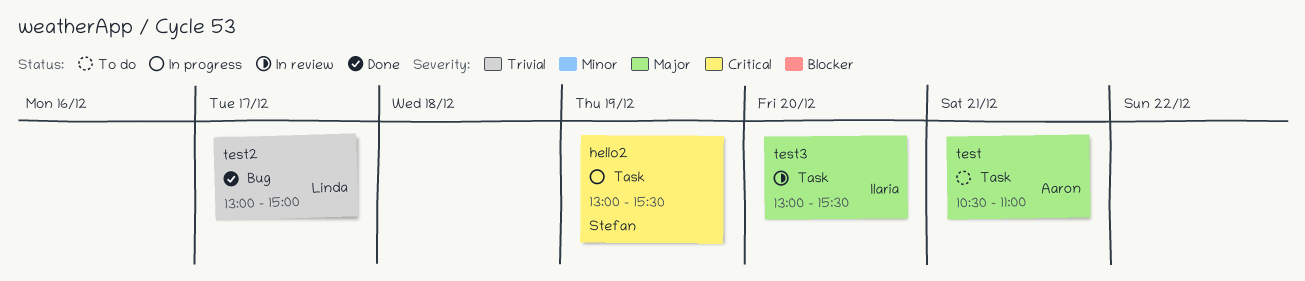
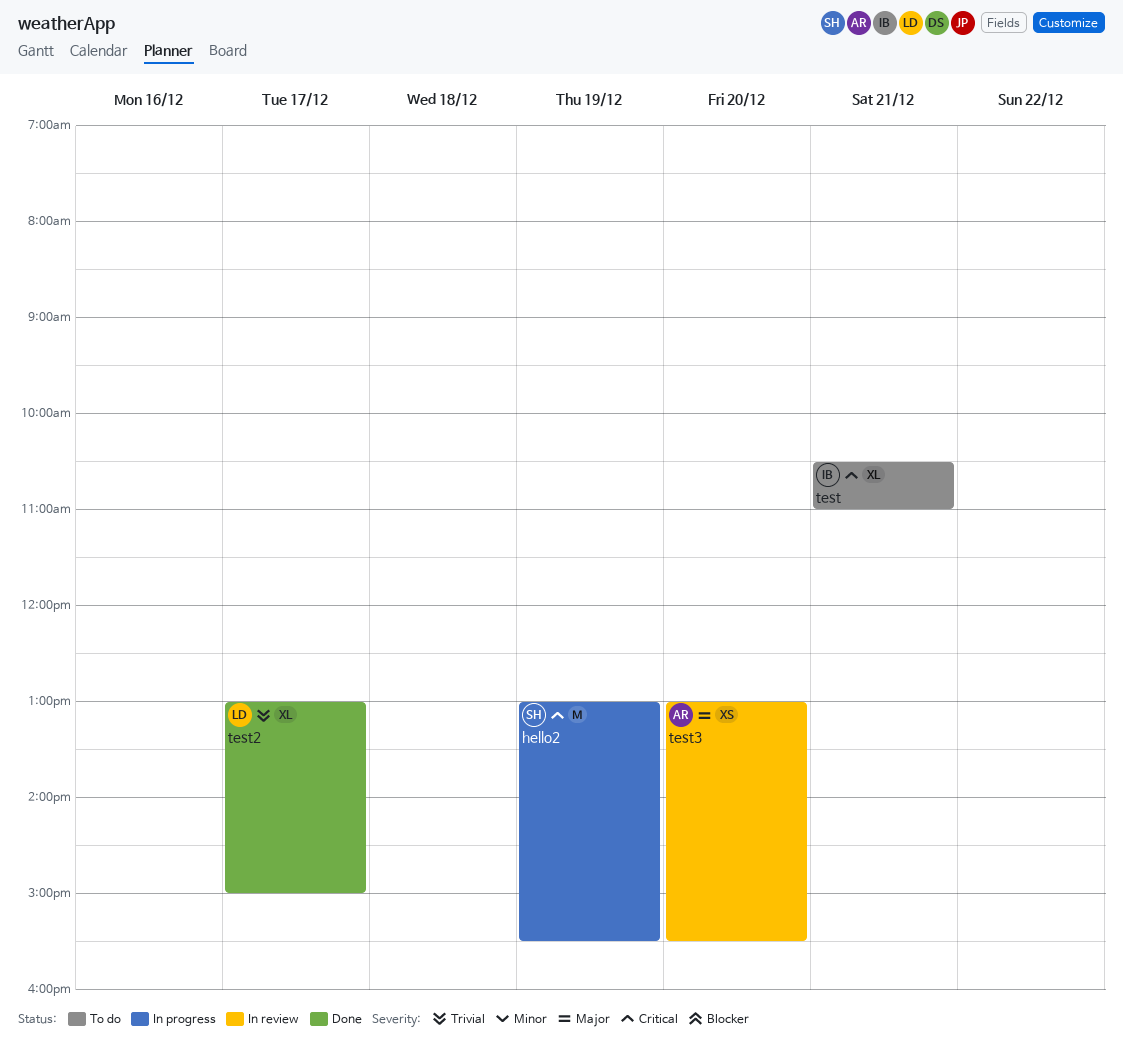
test, owner: Aaron -> Ilaria
test, priority: Major -> Critical
test3, owner: Ilaria -> Aaron

